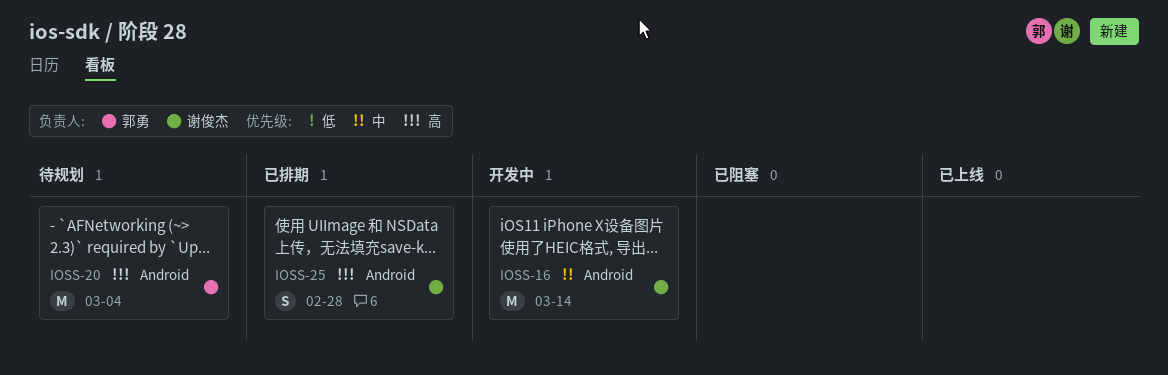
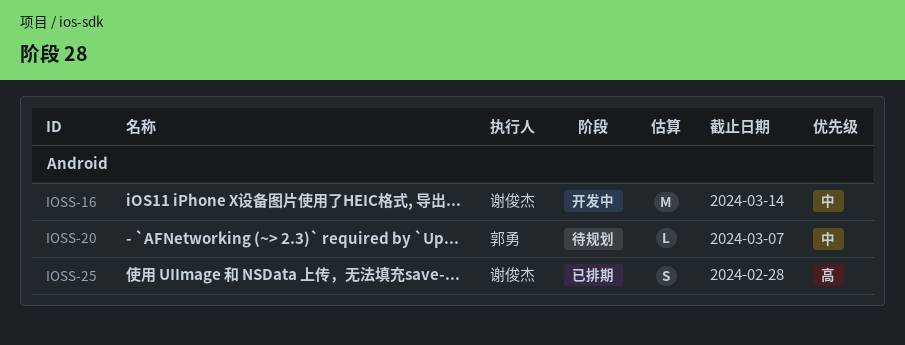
IOSS-20, priority: 高 -> 中
IOSS-20, estimate: M -> L
IOSS-20, due: Mar 4 -> Mar 7

